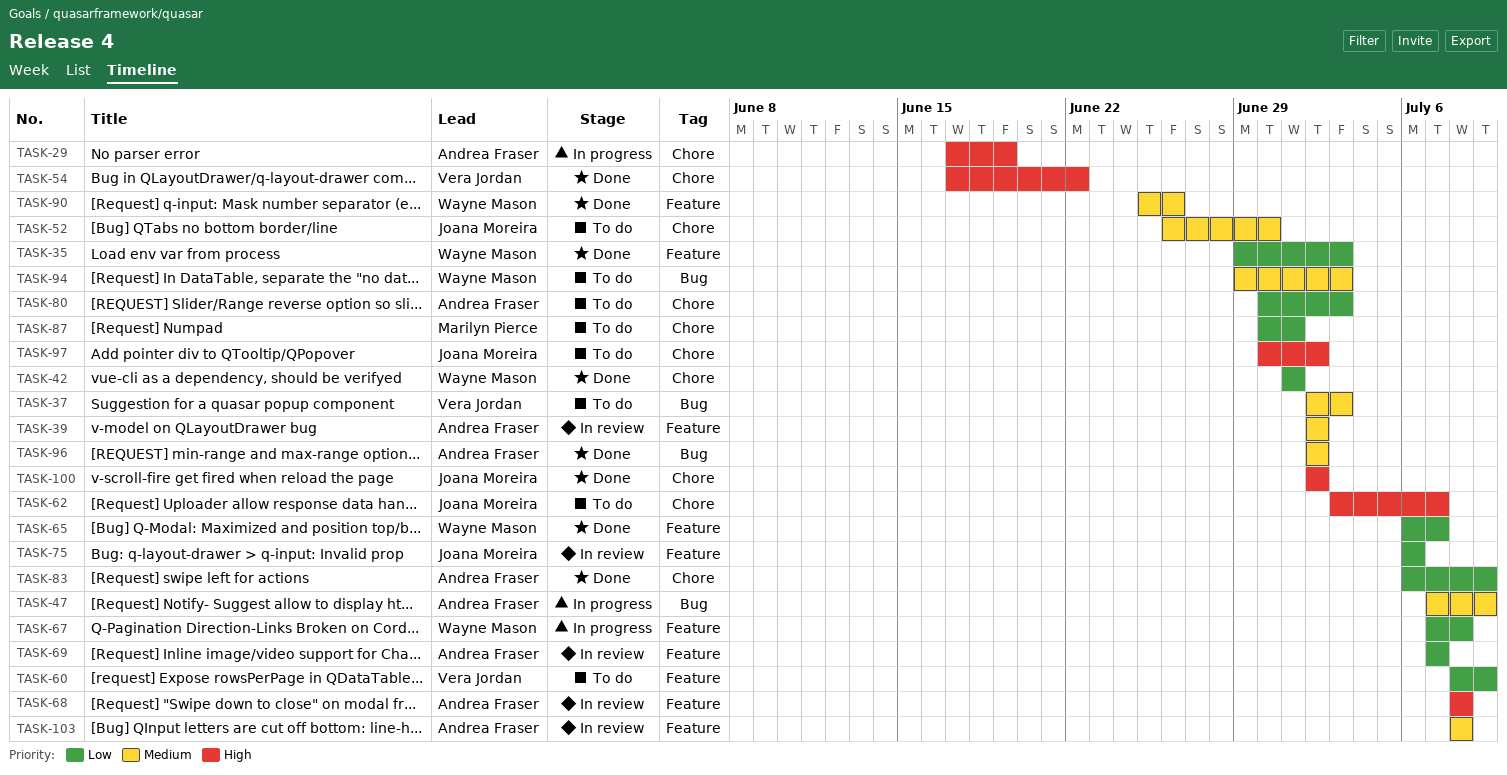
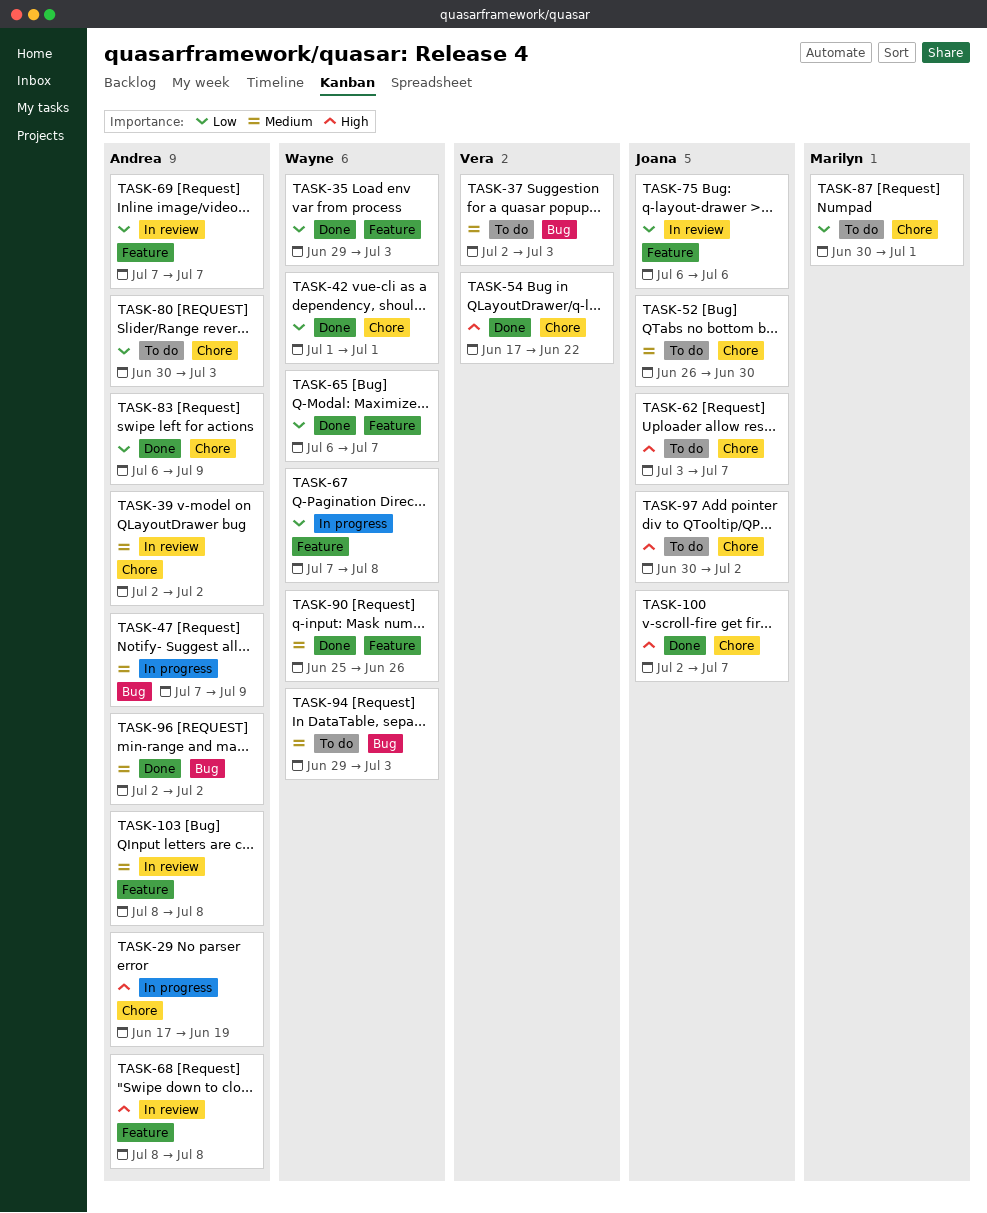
TASK-39, label: Feature -> Chore
TASK-60: present -> none
TASK-100, due: Jul 2 -> Jul 7

